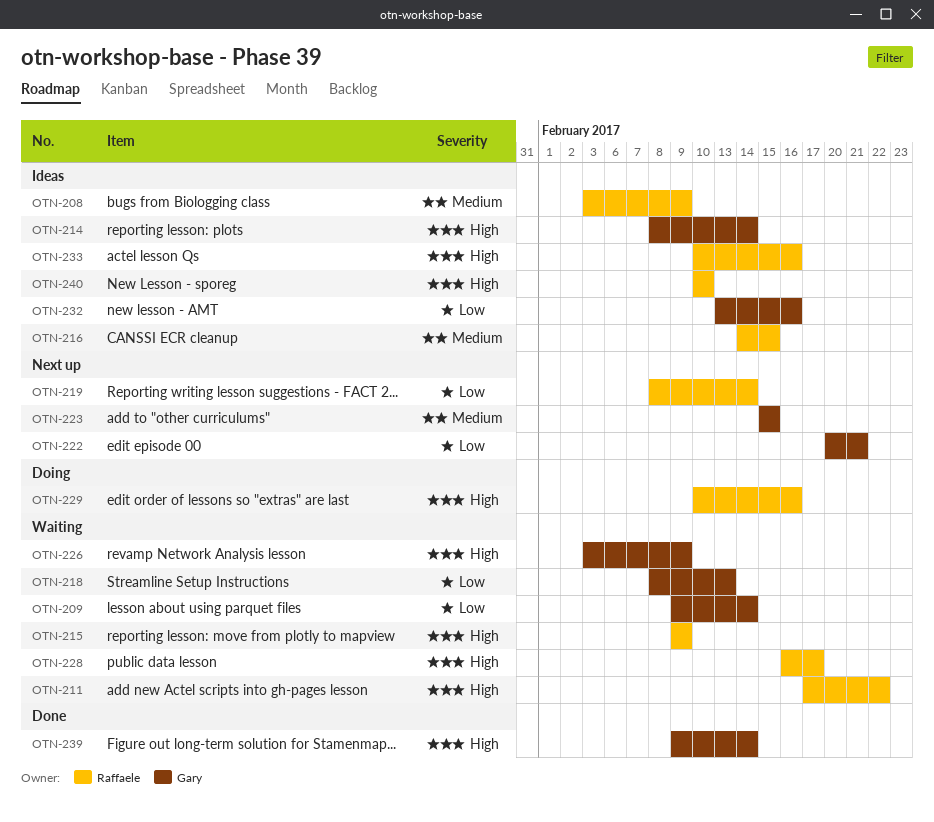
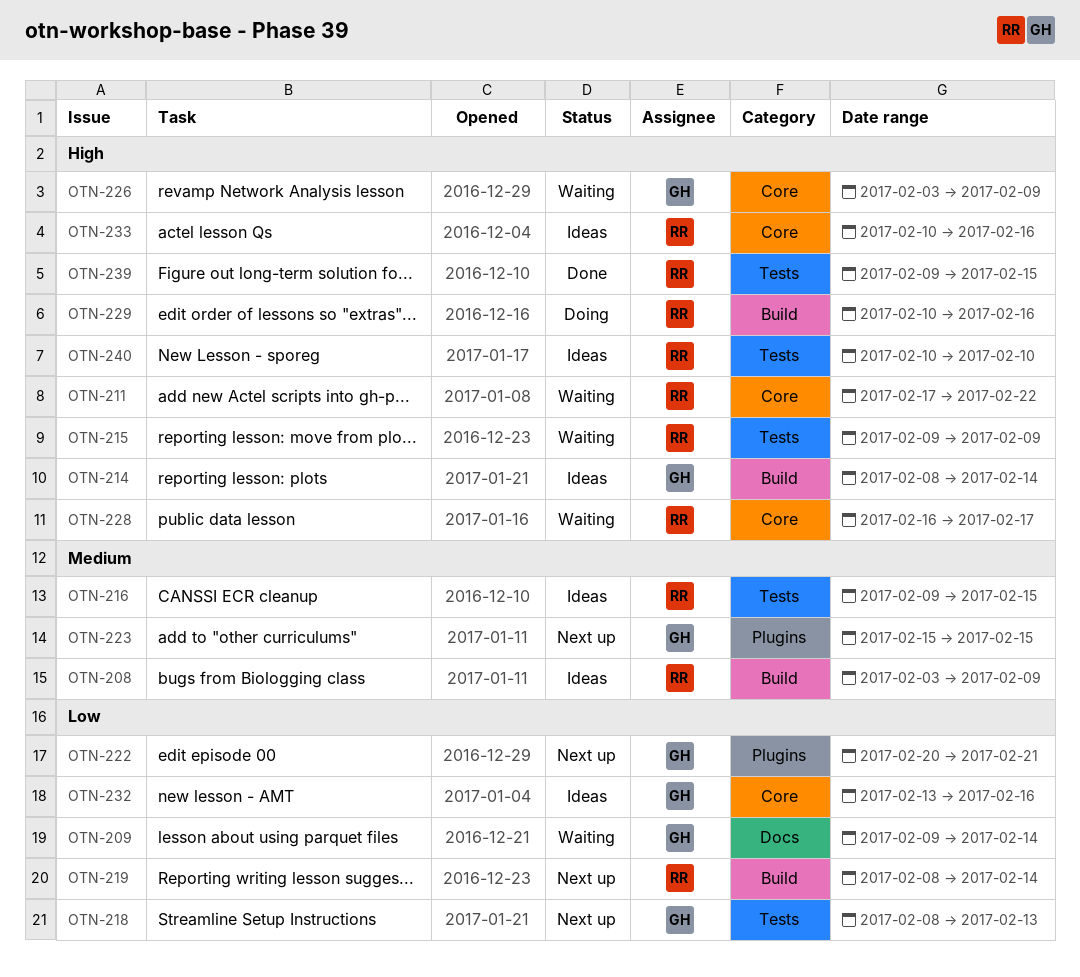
OTN-216, start: Feb 14 -> Feb 9
OTN-218, status: Waiting -> Next up
OTN-239, owner: Gary -> Raffaele
OTN-239, due: Feb 14 -> Feb 15

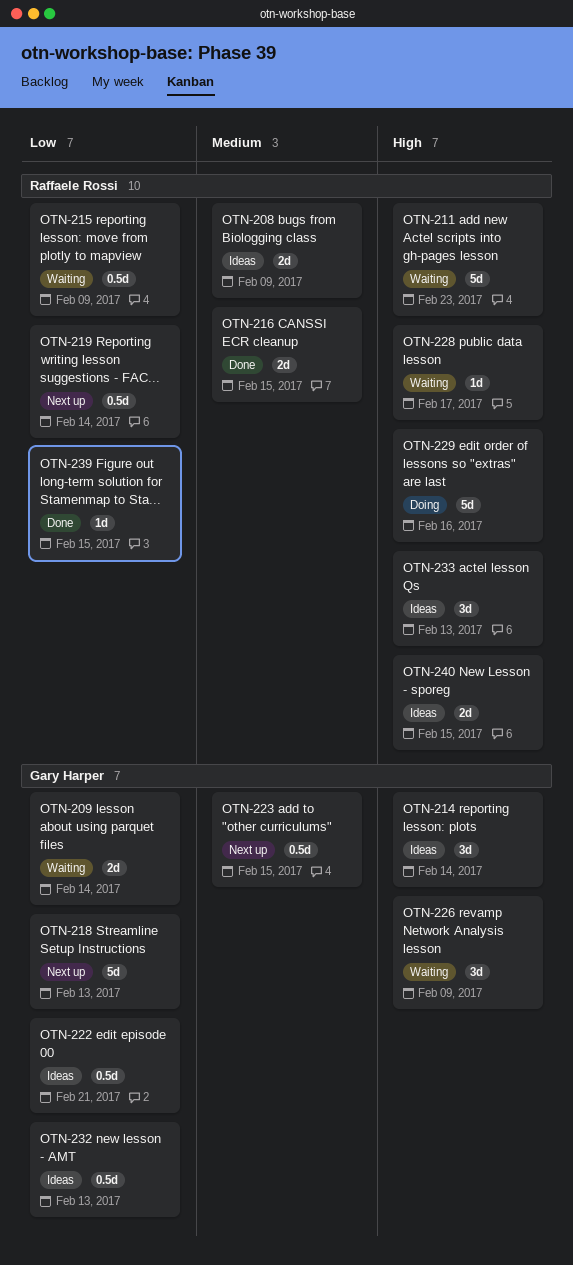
OTN-211, due: Feb 22 -> Feb 23
OTN-215, priority: High -> Low
OTN-216, status: Ideas -> Done
OTN-222, status: Next up -> Ideas
OTN-232, due: Feb 16 -> Feb 13
OTN-233, due: Feb 16 -> Feb 13
OTN-239, priority: High -> Low
OTN-240, due: Feb 10 -> Feb 15

